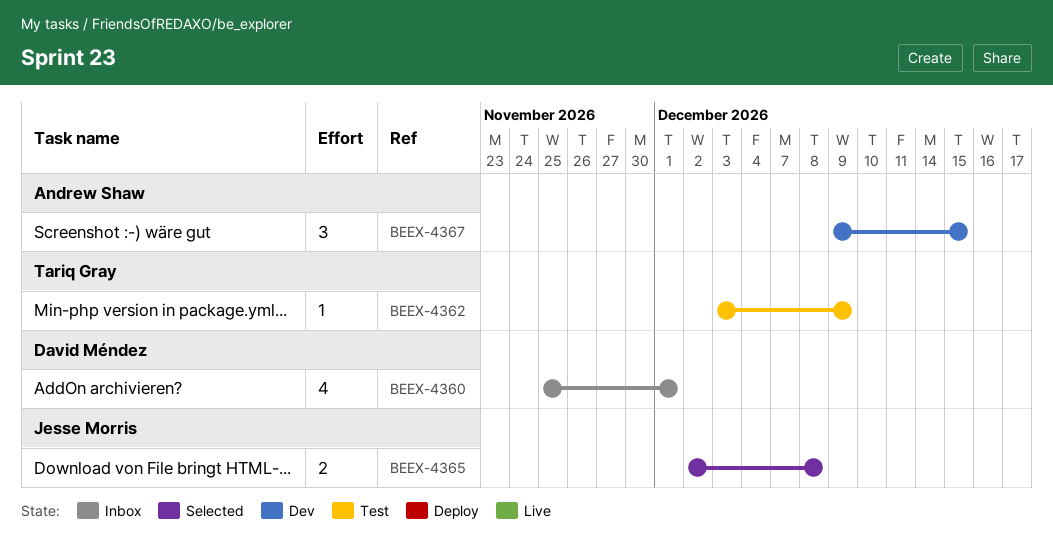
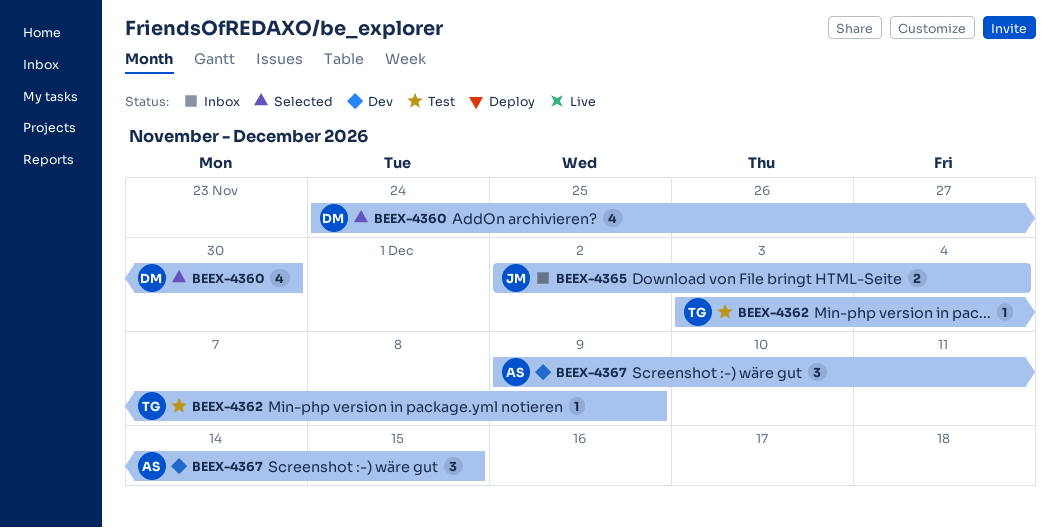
BEEX-4360, status: Inbox -> Selected
BEEX-4360, start: Nov 25 -> Nov 24
BEEX-4360, due: Dec 1 -> Nov 30
BEEX-4365, status: Selected -> Inbox
BEEX-4365, due: Dec 8 -> Dec 4

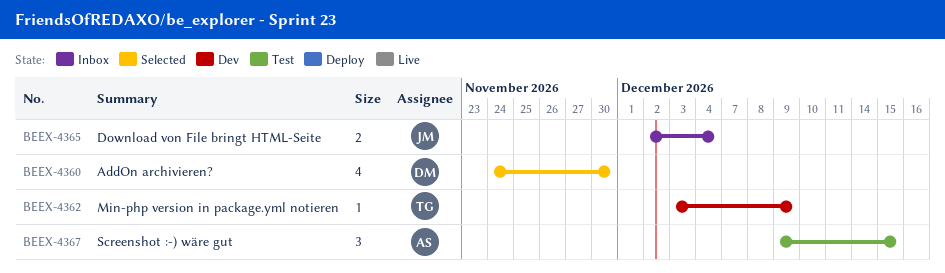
BEEX-4362, status: Test -> Dev
BEEX-4367, status: Dev -> Test

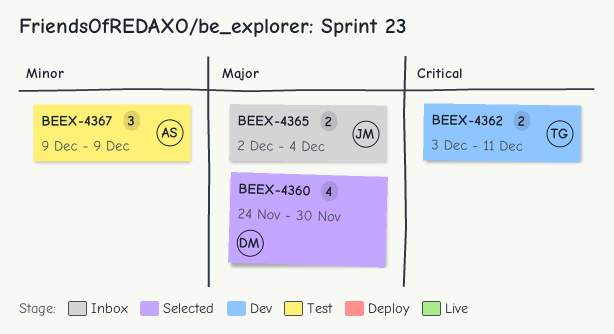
BEEX-4362, estimate: 1 -> 2
BEEX-4362, due: Dec 9 -> Dec 11
BEEX-4367, due: Dec 15 -> Dec 9

